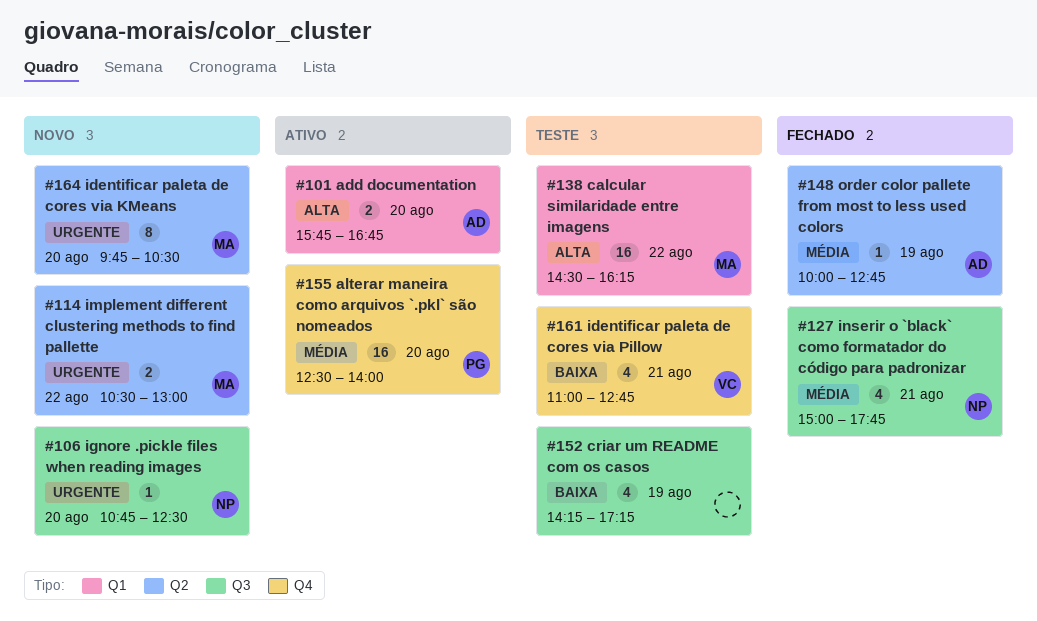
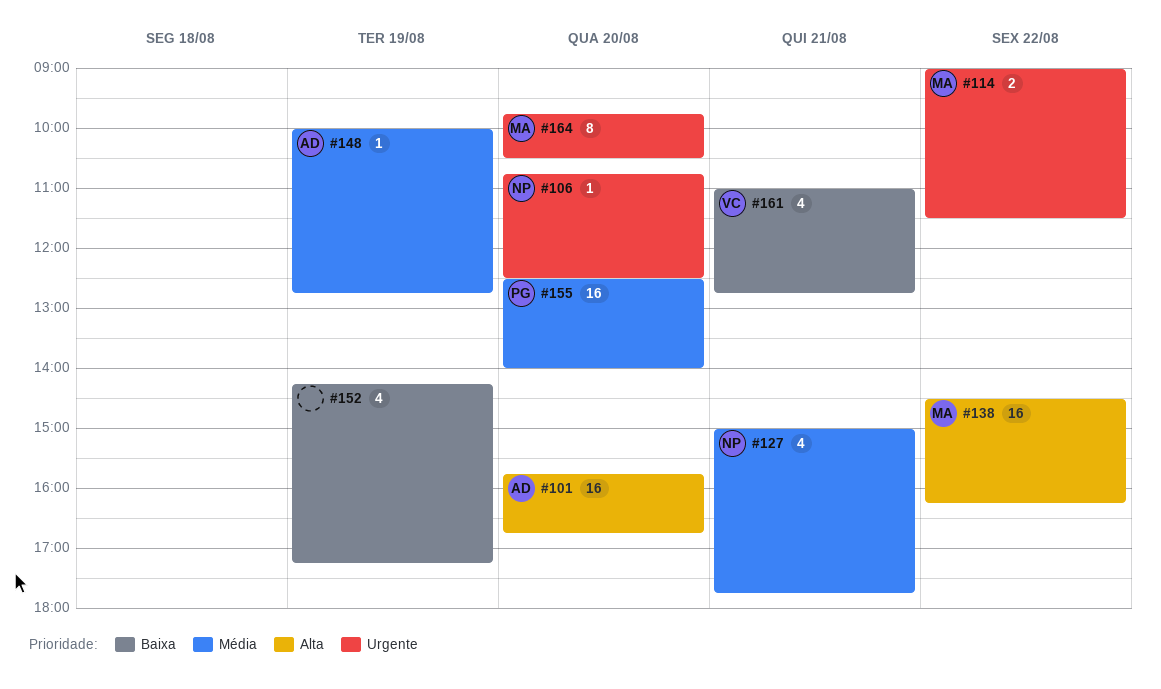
#101, estimate: 2 -> 16
#114, begins: 10:30 -> 09:00
#114, ends: 13:00 -> 11:30

